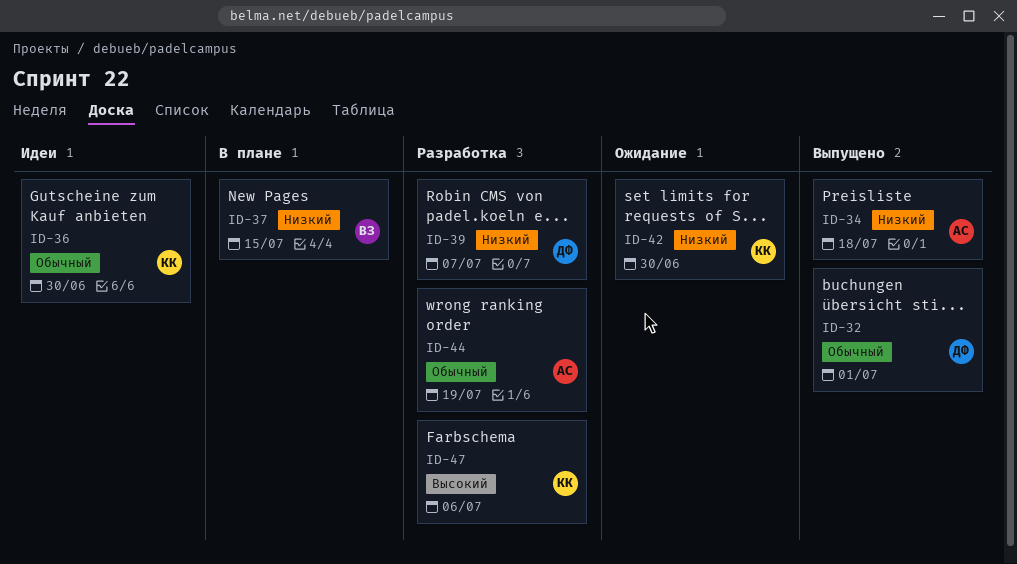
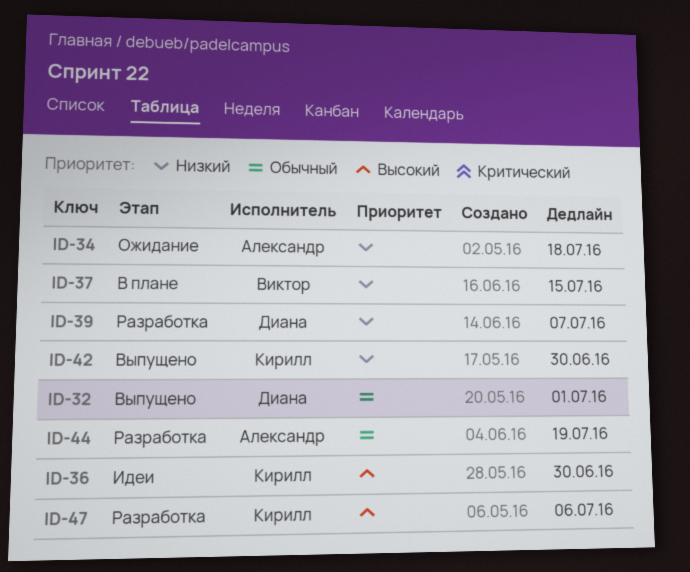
ID-34, status: Выпущено -> Ожидание
ID-36, priority: Обычный -> Высокий
ID-42, status: Ожидание -> Выпущено

